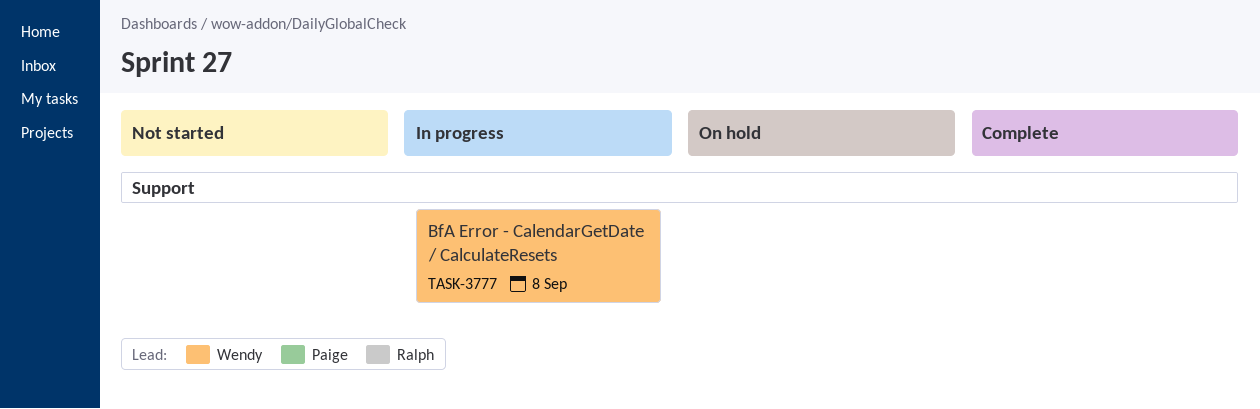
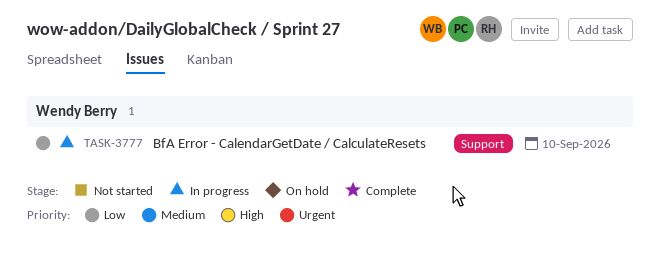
TASK-3777, due: Sep 8 -> Sep 10

